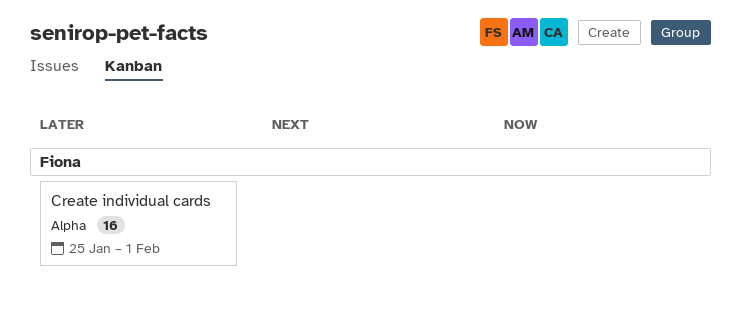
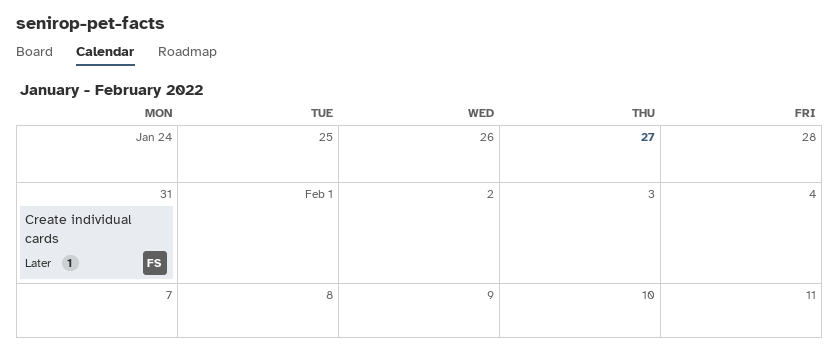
Create individual cards, estimate: 16 -> 1
Create individual cards, due: Feb 1 -> Jan 31

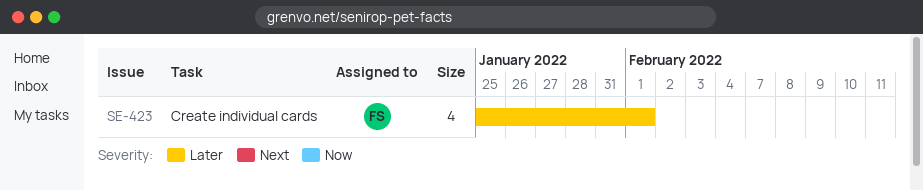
Create individual cards, estimate: 1 -> 4
Create individual cards, due: Jan 31 -> Feb 1

